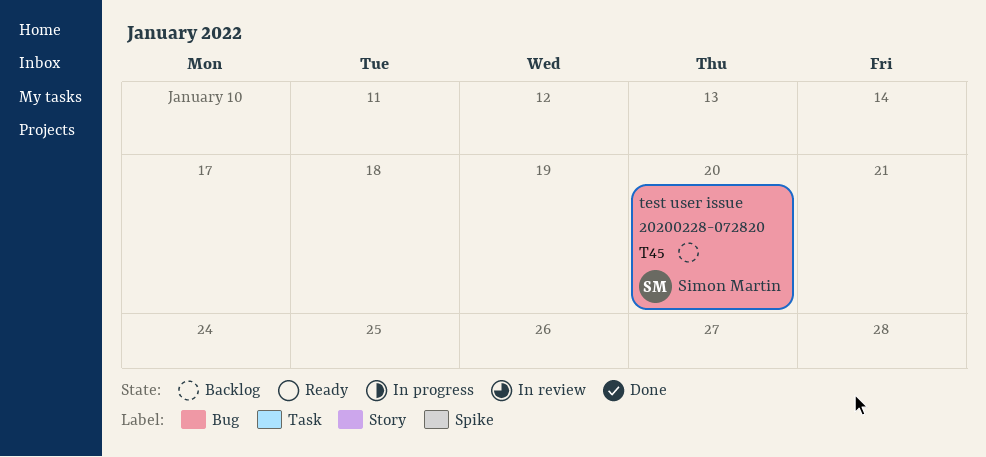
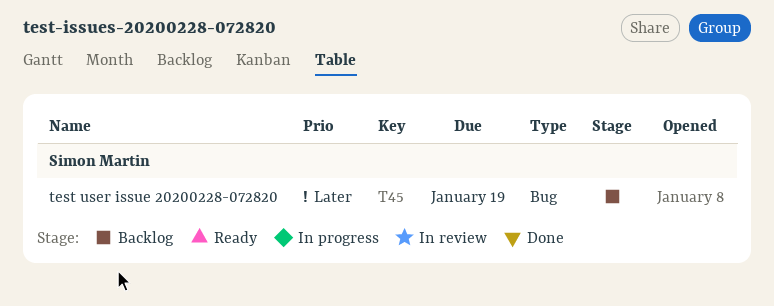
T45, due: Jan 20 -> Jan 19

